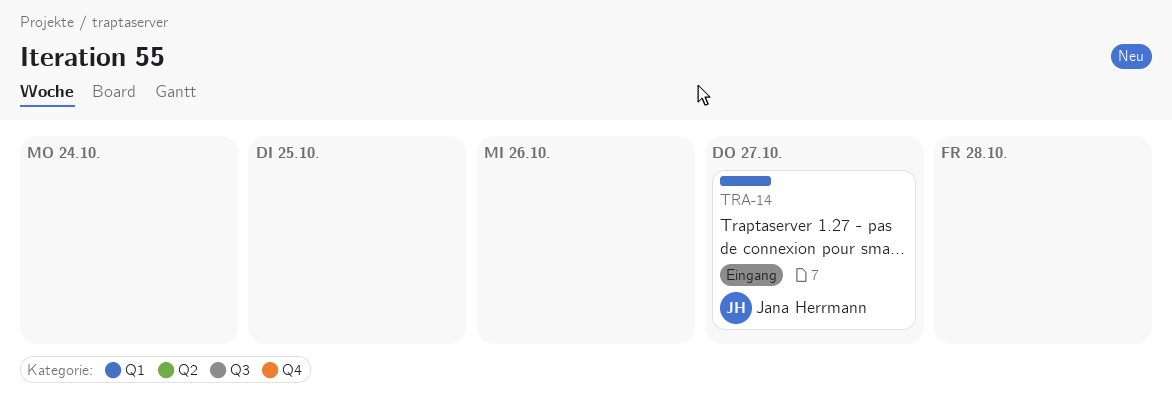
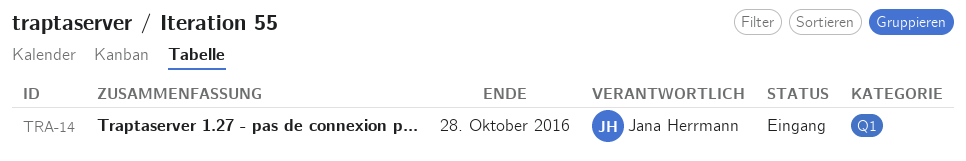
TRA-14, due: Oct 27 -> Oct 28

